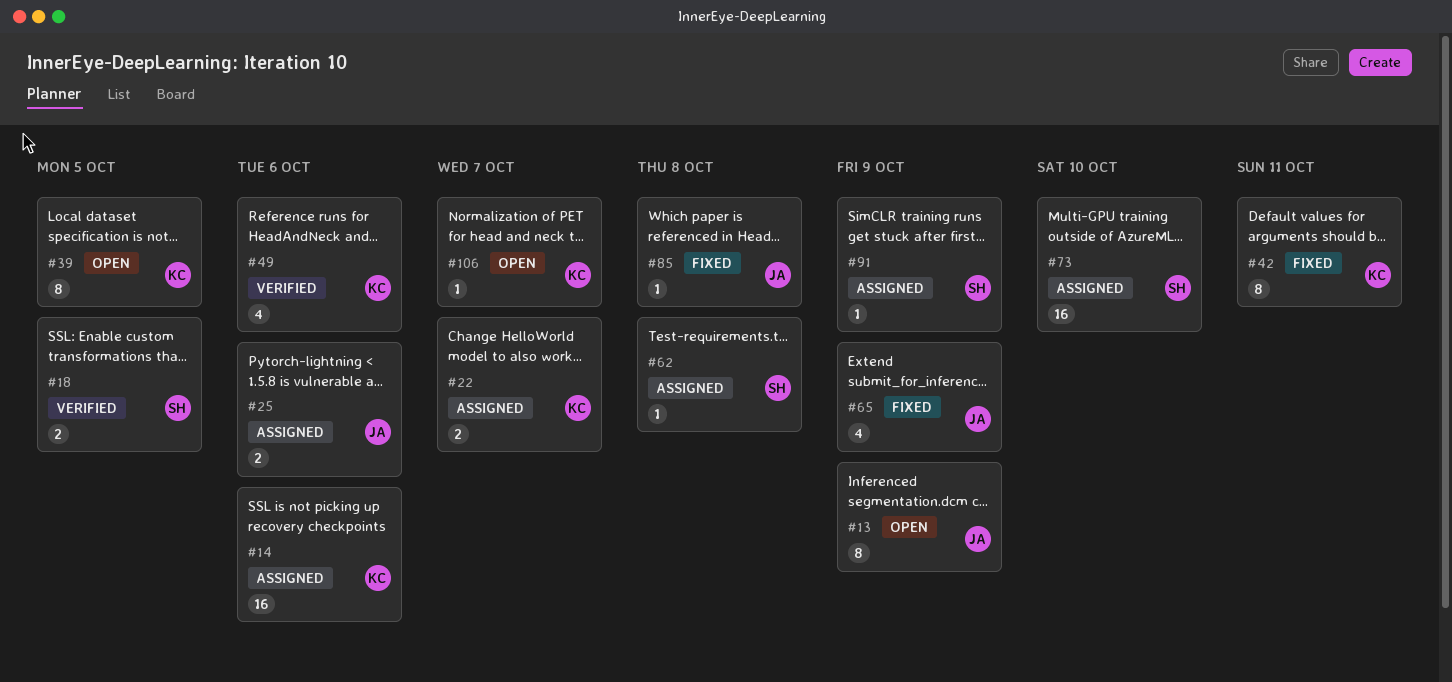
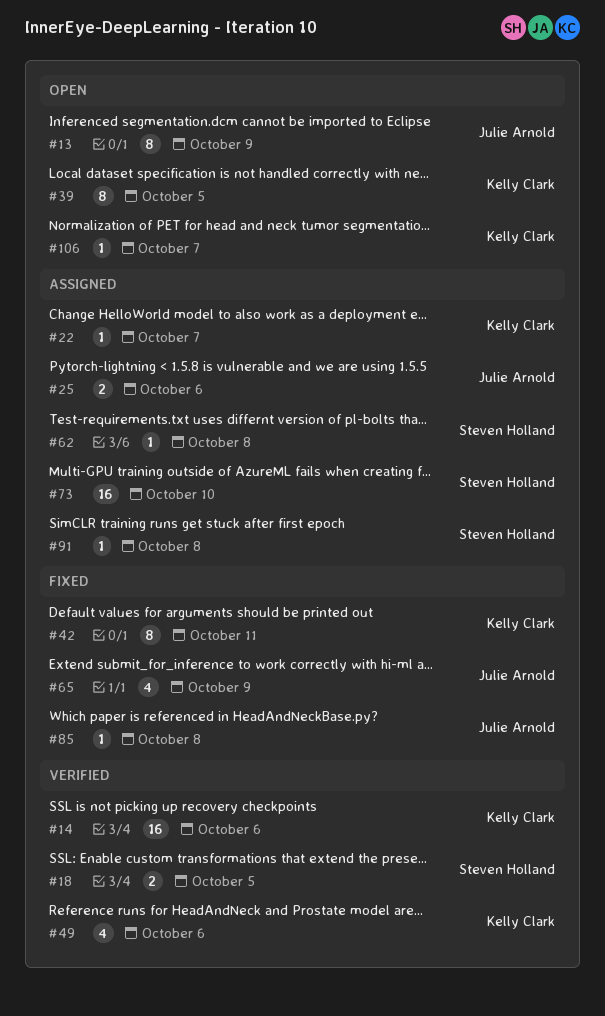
#14, status: Assigned -> Verified
#22, estimate: 2 -> 1
#91, due: Oct 9 -> Oct 8

